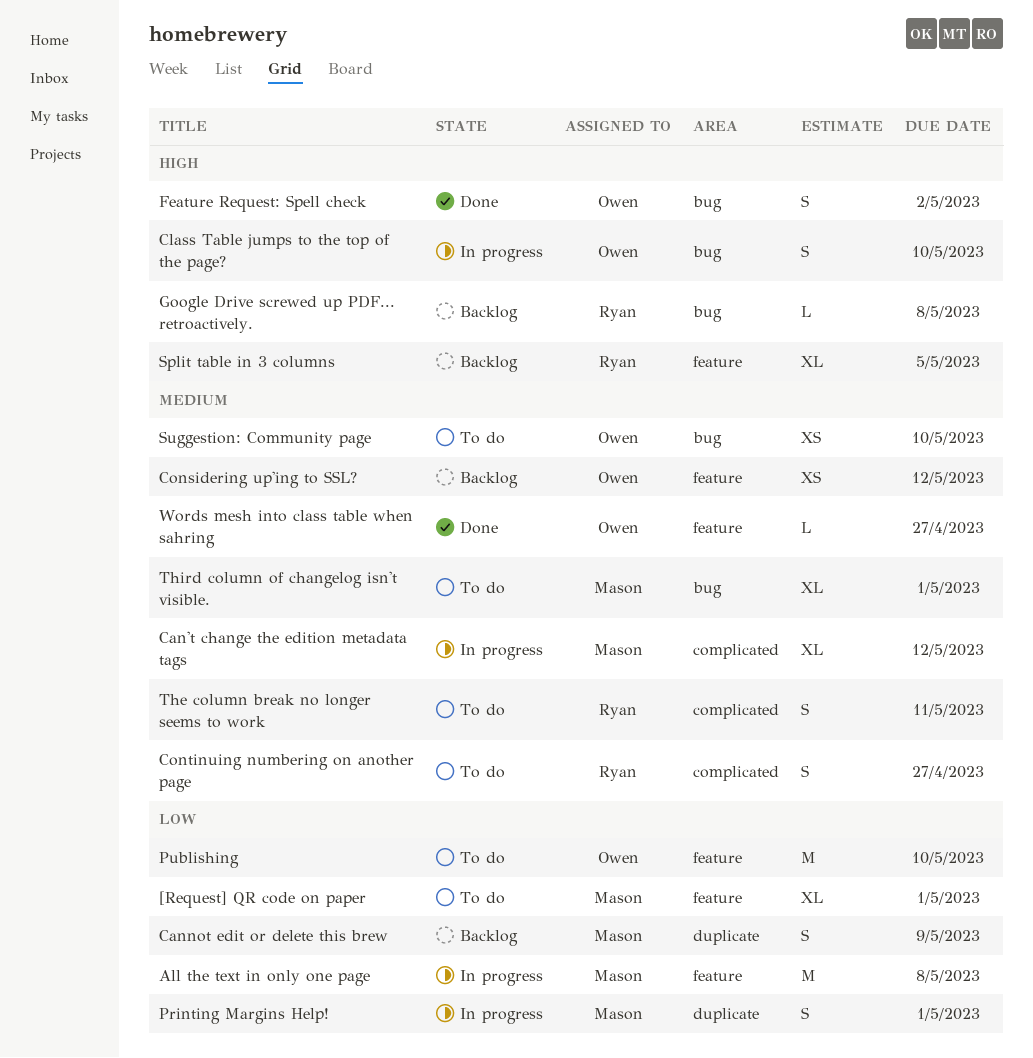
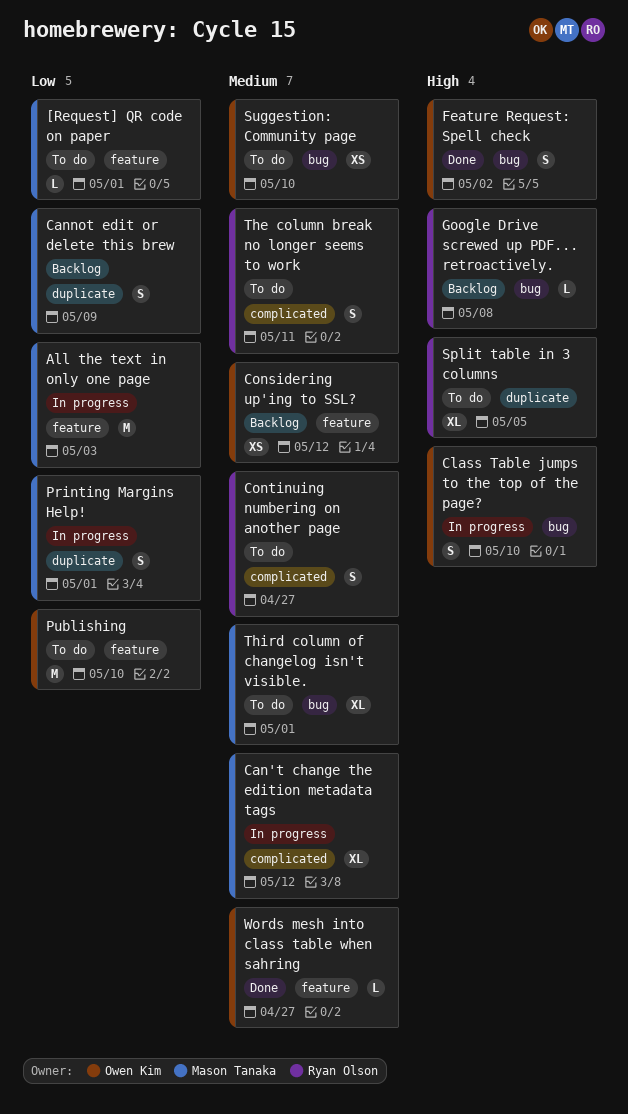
[Request] QR code on paper, estimate: XL -> L
All the text in only one page, due: May 8 -> May 3
Split table in 3 columns, status: Backlog -> To do
Split table in 3 columns, label: feature -> duplicate

